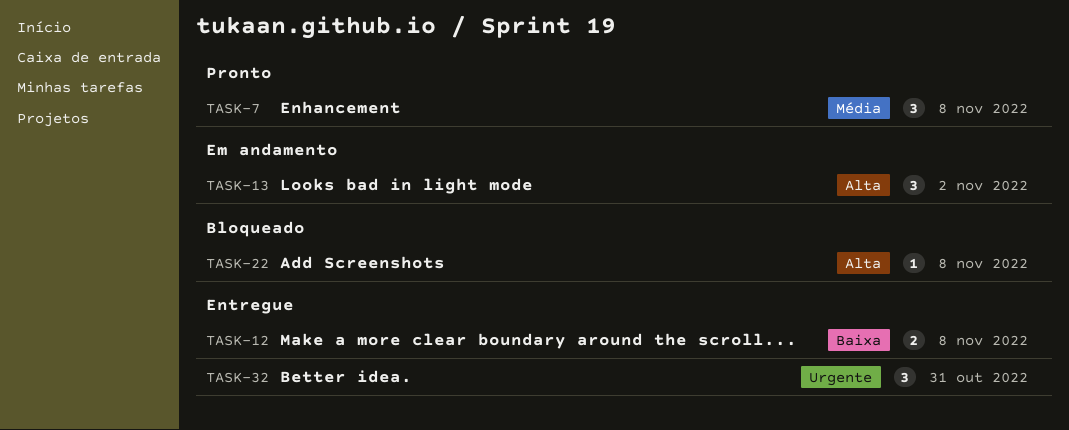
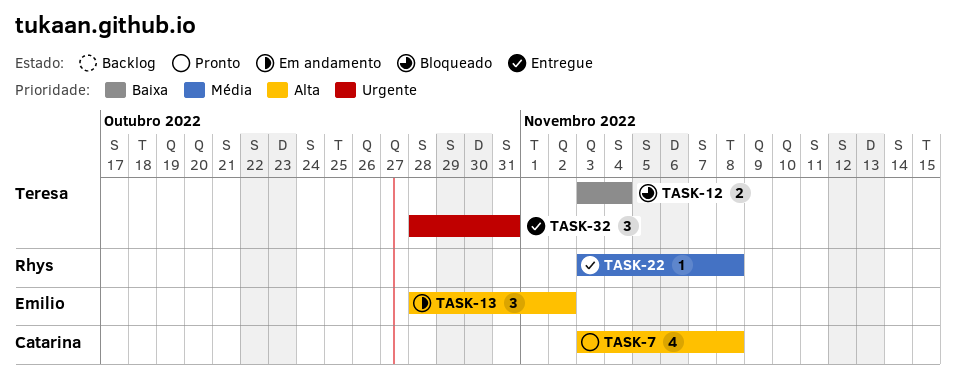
TASK-7, priority: Média -> Alta
TASK-7, estimate: 3 -> 4
TASK-12, status: Entregue -> Bloqueado
TASK-12, due: Nov 8 -> Nov 4
TASK-22, status: Bloqueado -> Entregue
TASK-22, priority: Alta -> Média

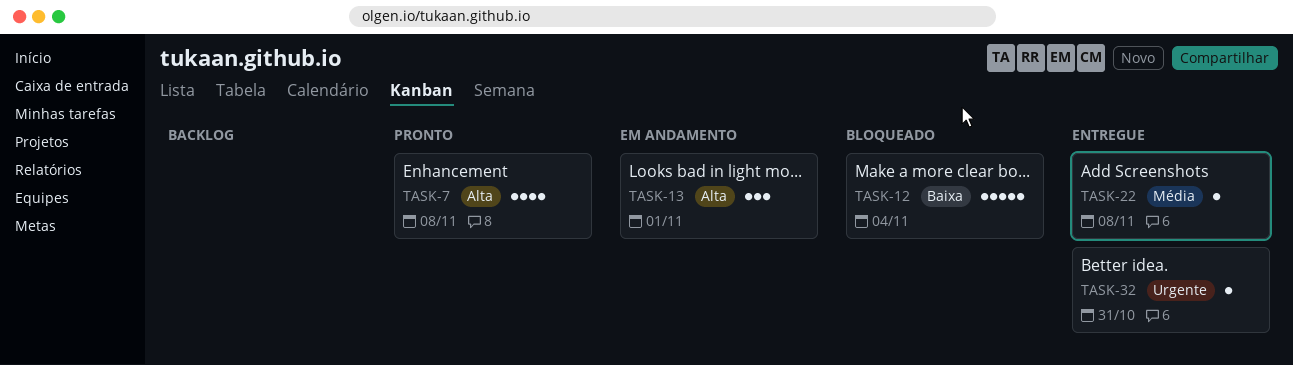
TASK-12, estimate: 2 -> 5
TASK-13, due: Nov 2 -> Nov 1
TASK-32, estimate: 3 -> 1

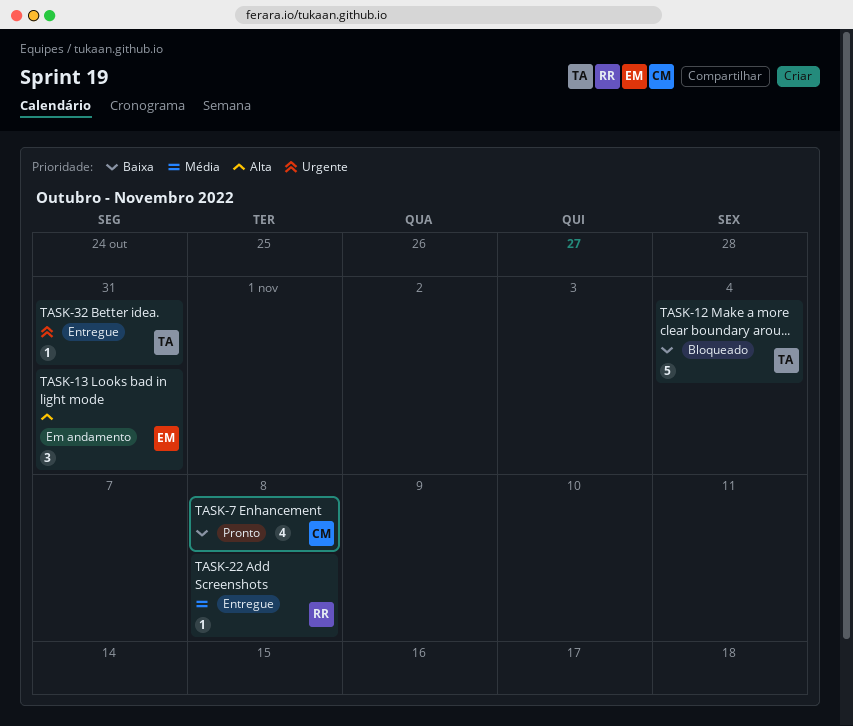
TASK-7, priority: Alta -> Baixa
TASK-13, due: Nov 1 -> Oct 31

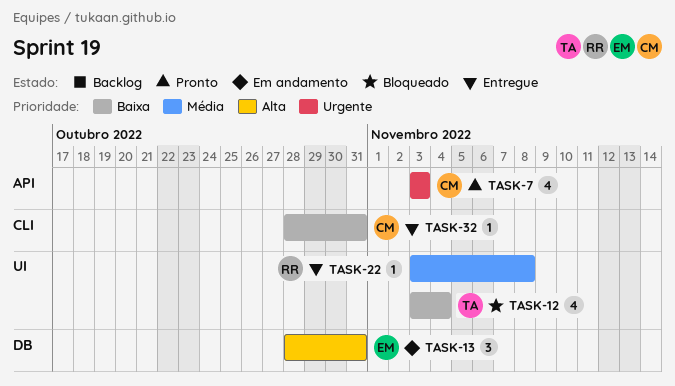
TASK-7, priority: Baixa -> Urgente
TASK-7, due: Nov 8 -> Nov 3
TASK-12, estimate: 5 -> 4
TASK-32, owner: TA -> CM
TASK-32, priority: Urgente -> Baixa

